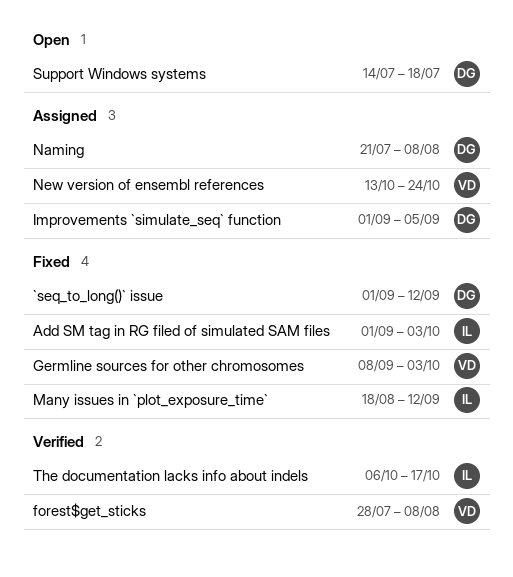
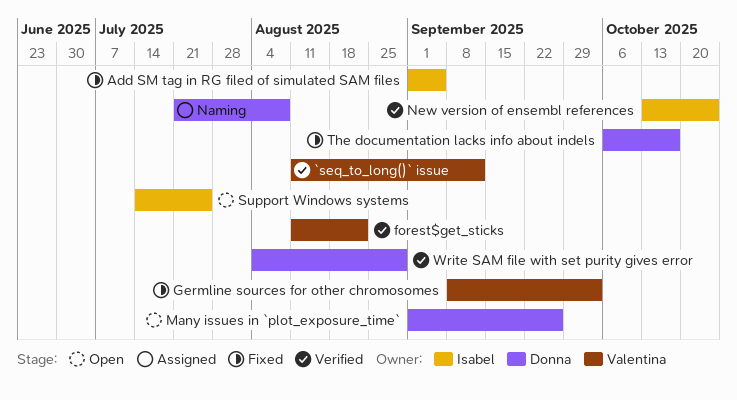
`seq_to_long()` issue, status: Fixed -> Verified
`seq_to_long()` issue, owner: Donna -> Valentina
`seq_to_long()` issue, start: Sep 1 -> Aug 11
Add SM tag in RG filed of simulated SAM files, due: Oct 3 -> Sep 5
forest$get_sticks, start: Jul 28 -> Aug 11
forest$get_sticks, due: Aug 8 -> Aug 22
Improvements `simulate_seq` function: present -> none
Many issues in `plot_exposure_time`, status: Fixed -> Open
Many issues in `plot_exposure_time`, owner: Isabel -> Donna
Many issues in `plot_exposure_time`, start: Aug 18 -> Sep 1
Many issues in `plot_exposure_time`, due: Sep 12 -> Sep 26
New version of ensembl references, status: Assigned -> Verified
New version of ensembl references, owner: Valentina -> Isabel
Support Windows systems, owner: Donna -> Isabel
Support Windows systems, due: Jul 18 -> Jul 25
The documentation lacks info about indels, status: Verified -> Fixed
The documentation lacks info about indels, owner: Isabel -> Donna
Write SAM file with set purity gives error: none -> present

